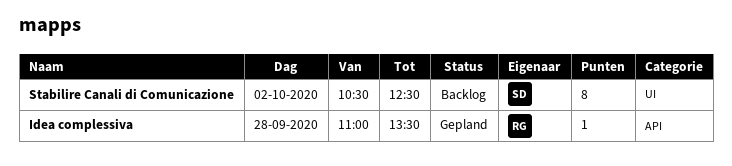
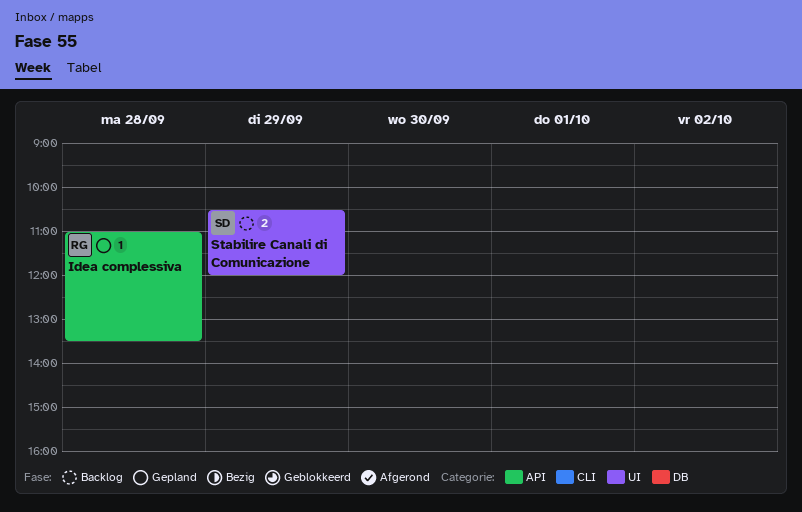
Stabilire Canali di Comunicazione, estimate: 8 -> 2
Stabilire Canali di Comunicazione, day: Oct 2 -> Sep 29
Stabilire Canali di Comunicazione, ends: 12:30 -> 12:00

